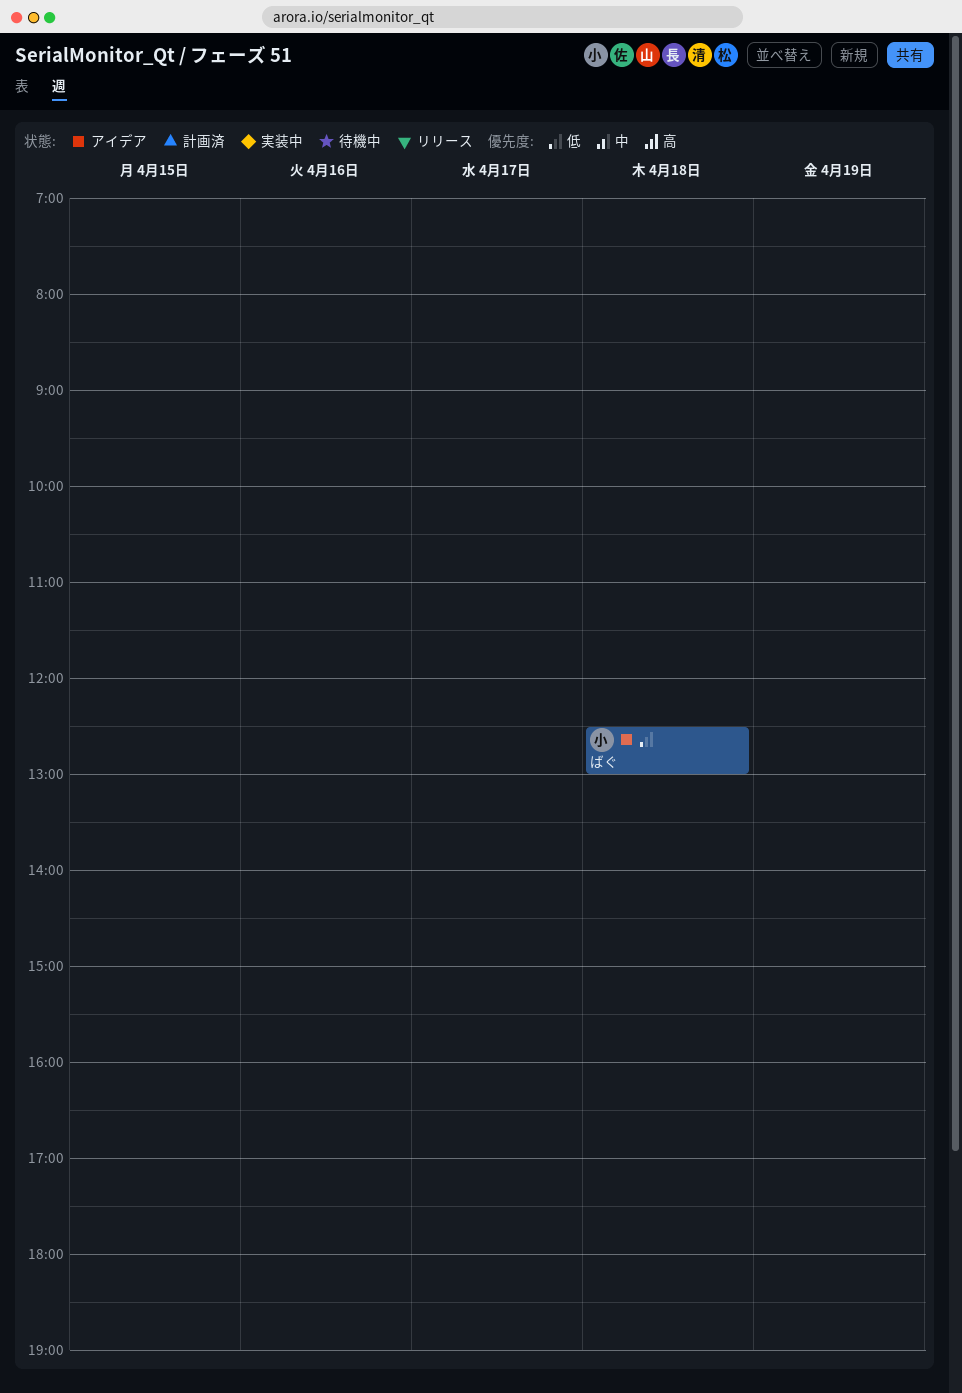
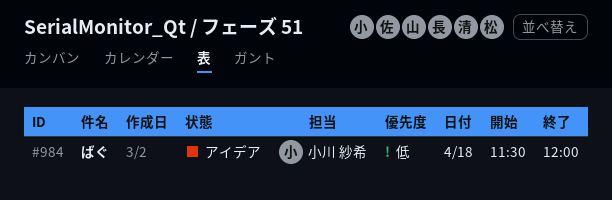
ばぐ, begins: 12:30 -> 11:30
ばぐ, ends: 13:00 -> 12:00

